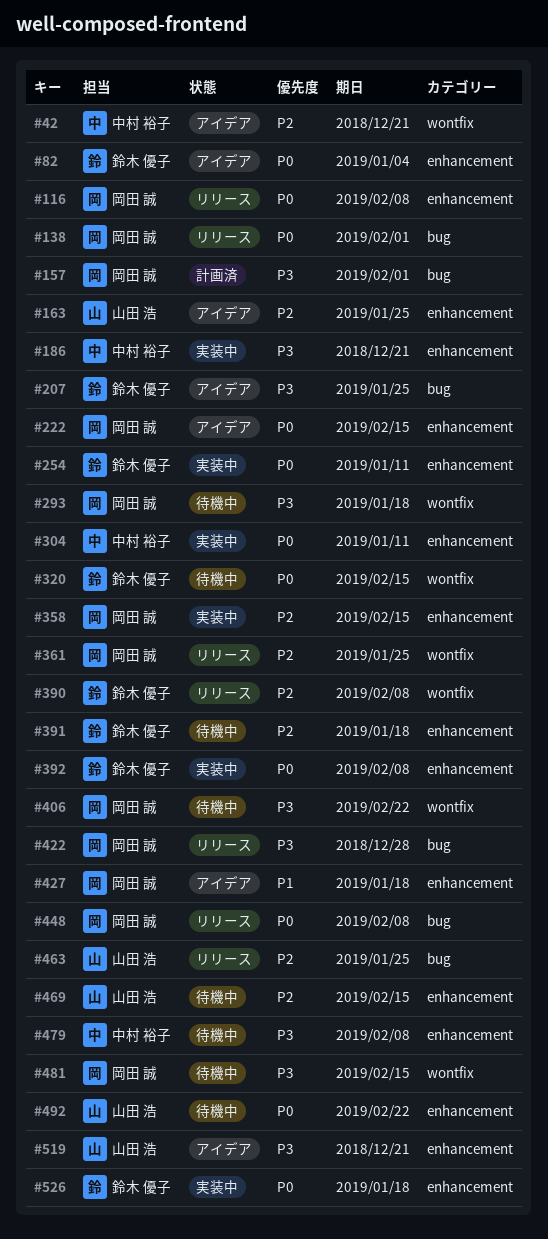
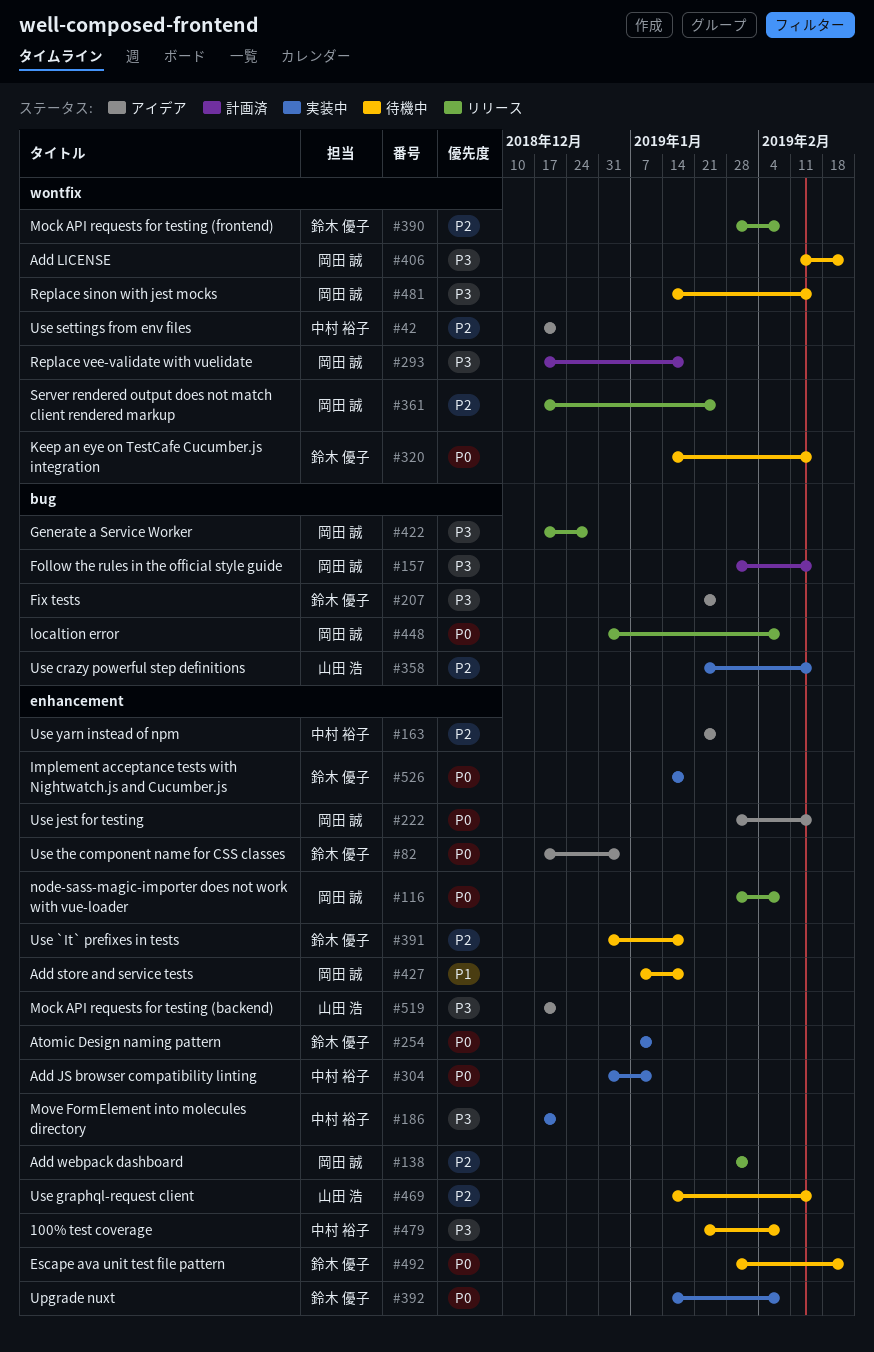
#138, priority: P0 -> P2
#138, label: bug -> enhancement
#157, due: Feb 1 -> Feb 15
#163, owner: 山田 浩 -> 中村 裕子
#293, status: 待機中 -> 計画済
#358, owner: 岡田 誠 -> 山田 浩
#358, label: enhancement -> bug
#427, status: アイデア -> 待機中
#463: present -> none
#492, owner: 山田 浩 -> 鈴木 優子

